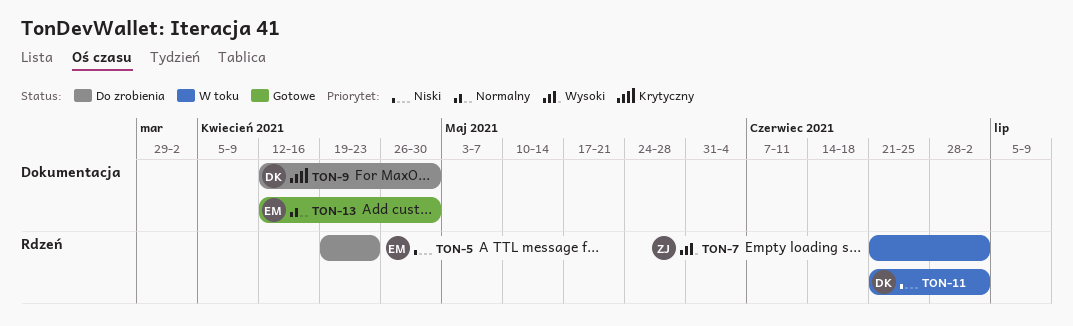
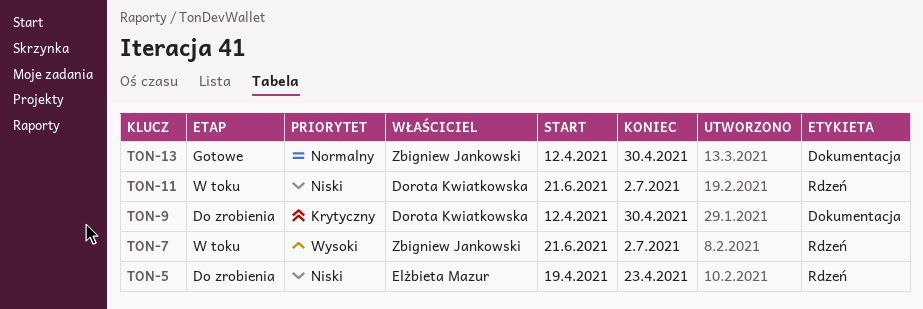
TON-13, owner: Elżbieta Mazur -> Zbigniew Jankowski

